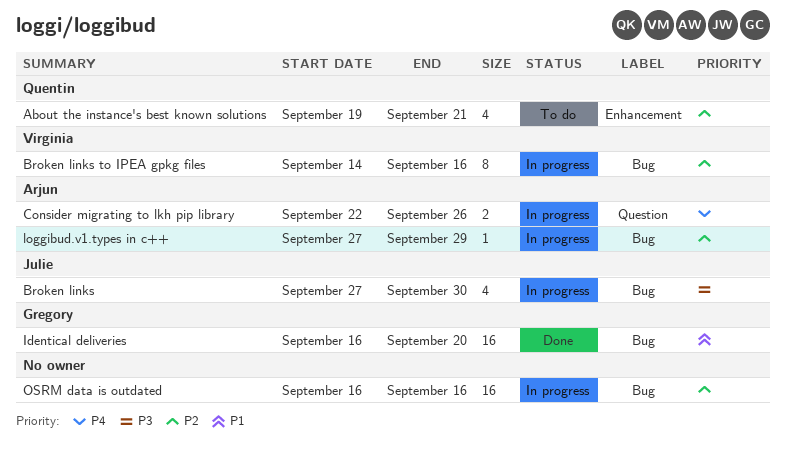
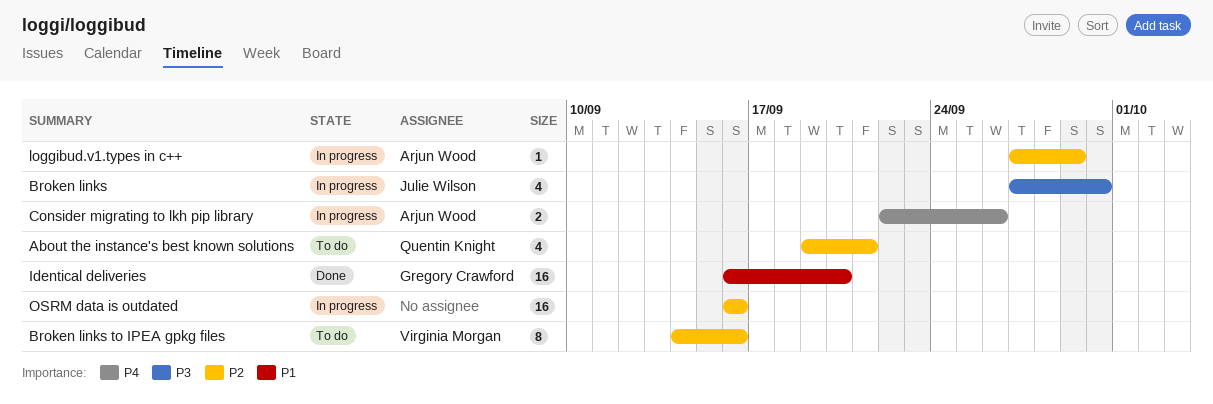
Broken links to IPEA gpkg files, status: In progress -> To do

